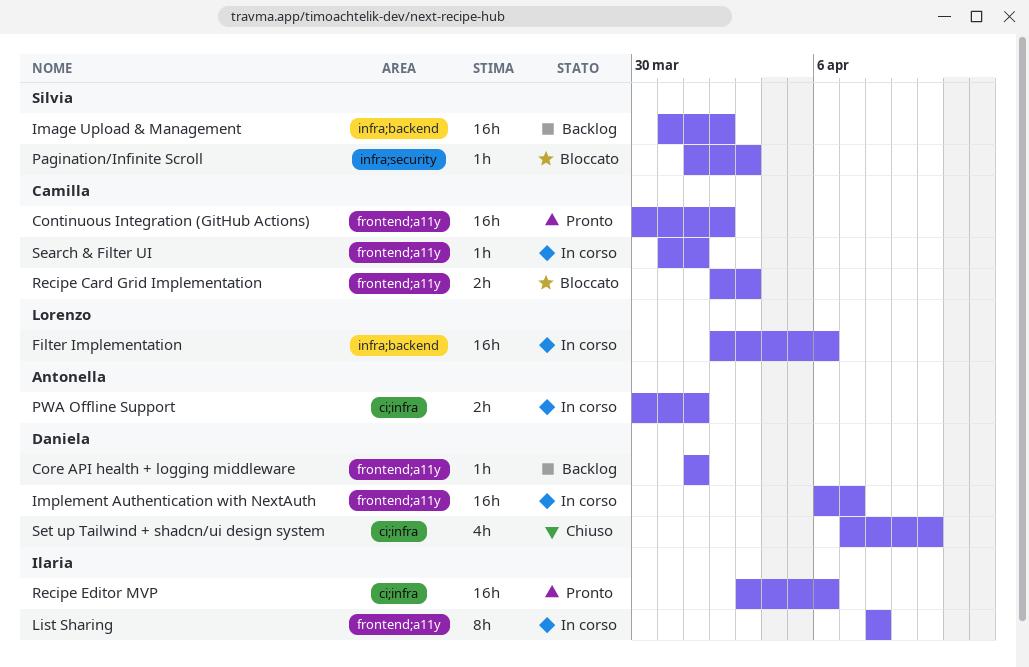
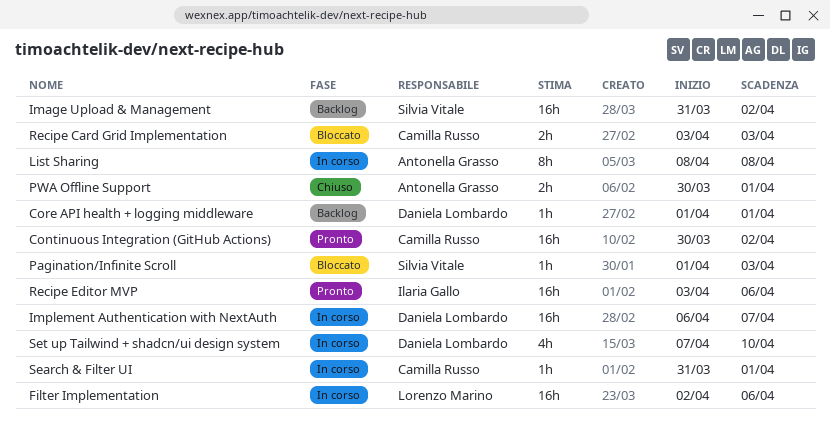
List Sharing, owner: Ilaria Gallo -> Antonella Grasso
PWA Offline Support, status: In corso -> Chiuso
Recipe Card Grid Implementation, start: Apr 2 -> Apr 3
Set up Tailwind + shadcn/ui design system, status: Chiuso -> In corso

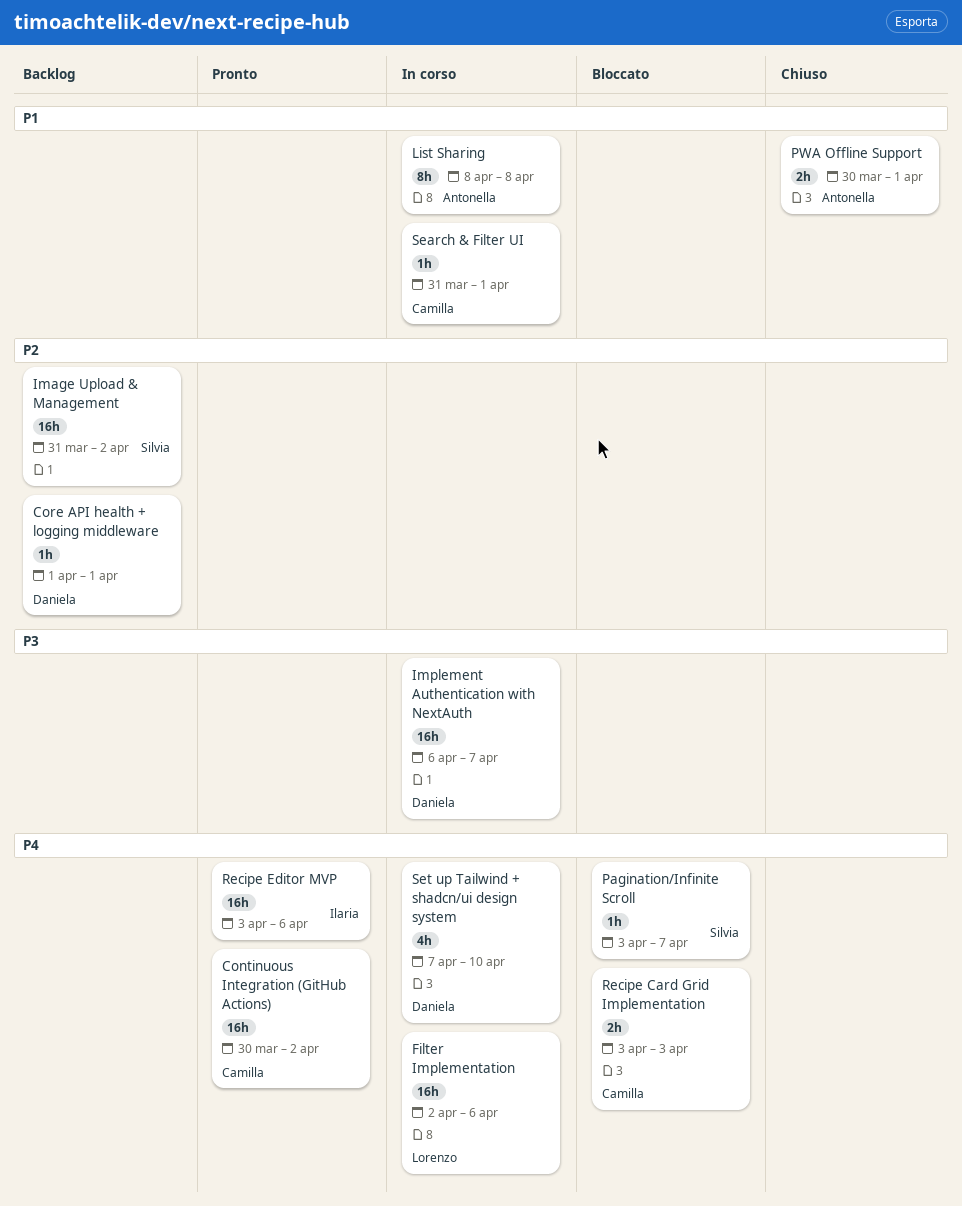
Pagination/Infinite Scroll, start: Apr 1 -> Apr 3
Pagination/Infinite Scroll, due: Apr 3 -> Apr 7

